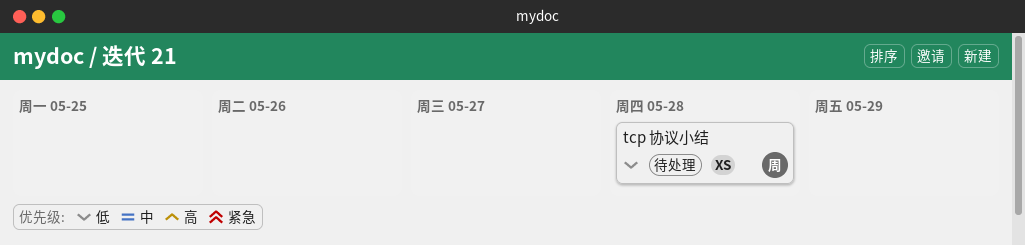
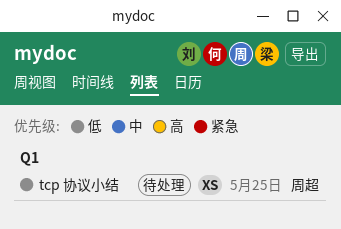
tcp 协议小结, due: May 28 -> May 25

